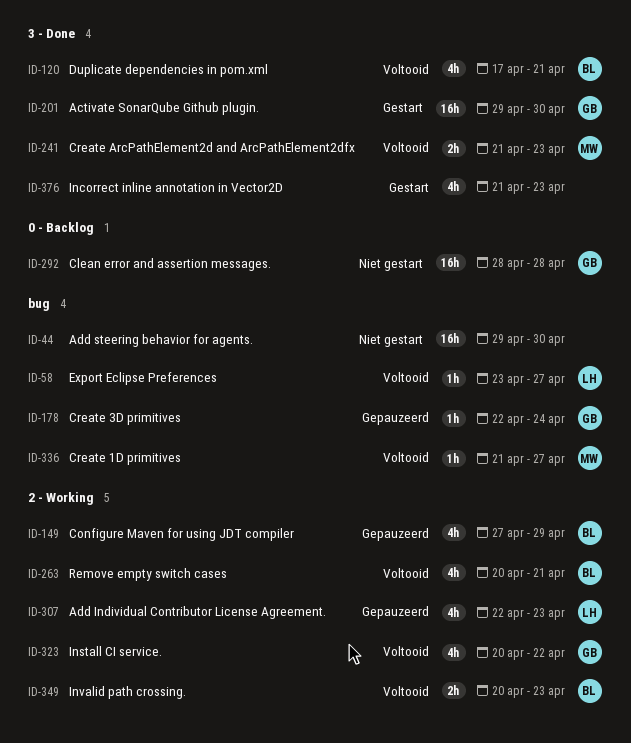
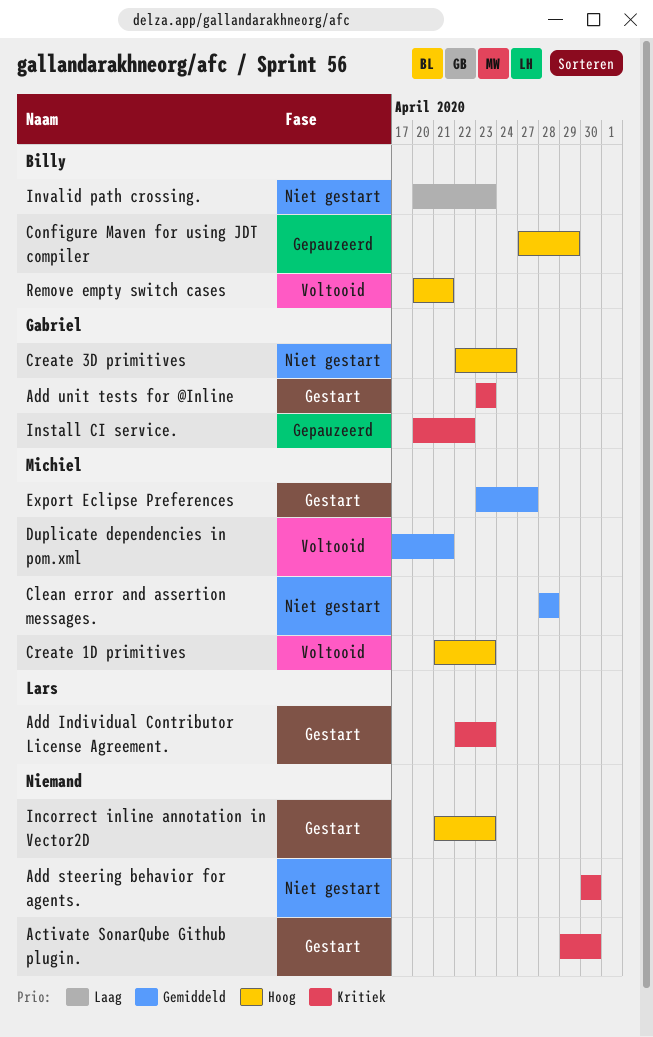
Activate SonarQube Github plugin., owner: Gabriel -> none
Add Individual Contributor License Agreement., status: Gepauzeerd -> Gestart
Add steering behavior for agents., start: Apr 29 -> Apr 30
Add unit tests for @Inline: none -> present
Clean error and assertion messages., owner: Gabriel -> Michiel
Create 1D primitives, due: Apr 27 -> Apr 23
Create 3D primitives, status: Gepauzeerd -> Niet gestart
Create ArcPathElement2d and ArcPathElement2dfx: present -> none
Duplicate dependencies in pom.xml, owner: Billy -> Michiel
Export Eclipse Preferences, status: Voltooid -> Gestart
Export Eclipse Preferences, owner: Lars -> Michiel
Install CI service., status: Voltooid -> Gepauzeerd
Invalid path crossing., status: Voltooid -> Niet gestart

